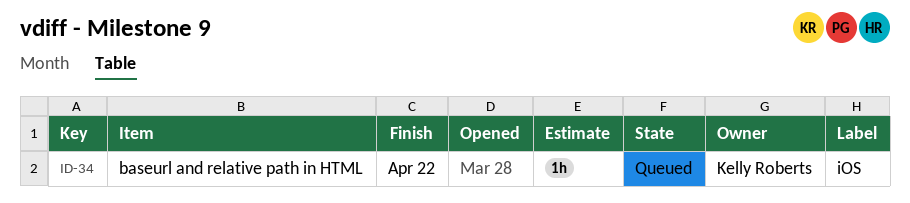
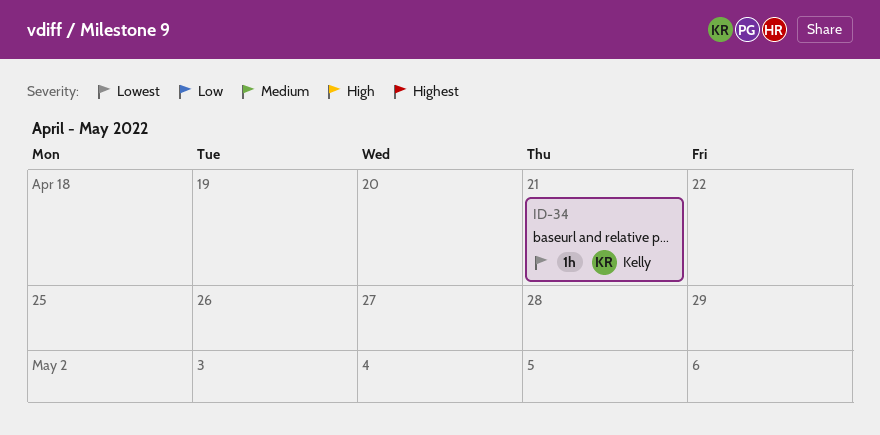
ID-34, due: Apr 22 -> Apr 21

